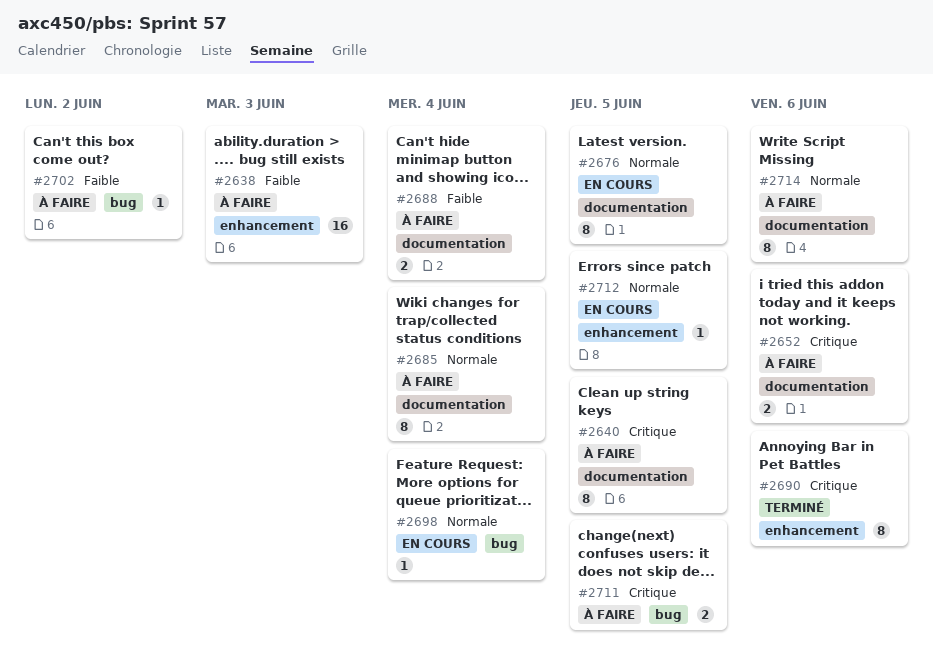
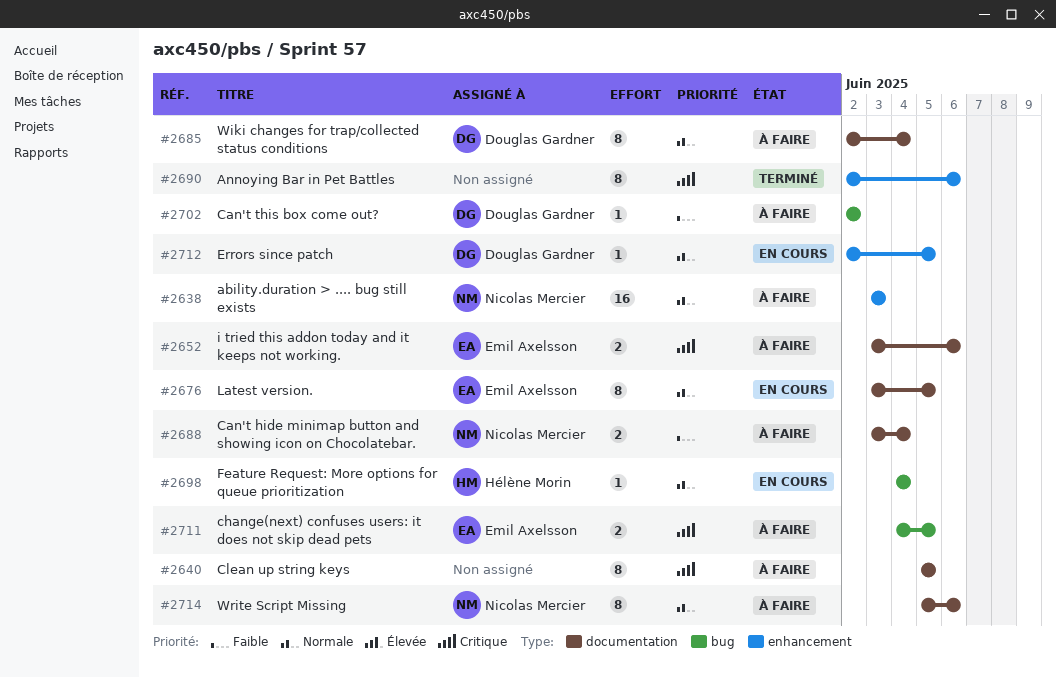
#2638, priority: Faible -> Normale

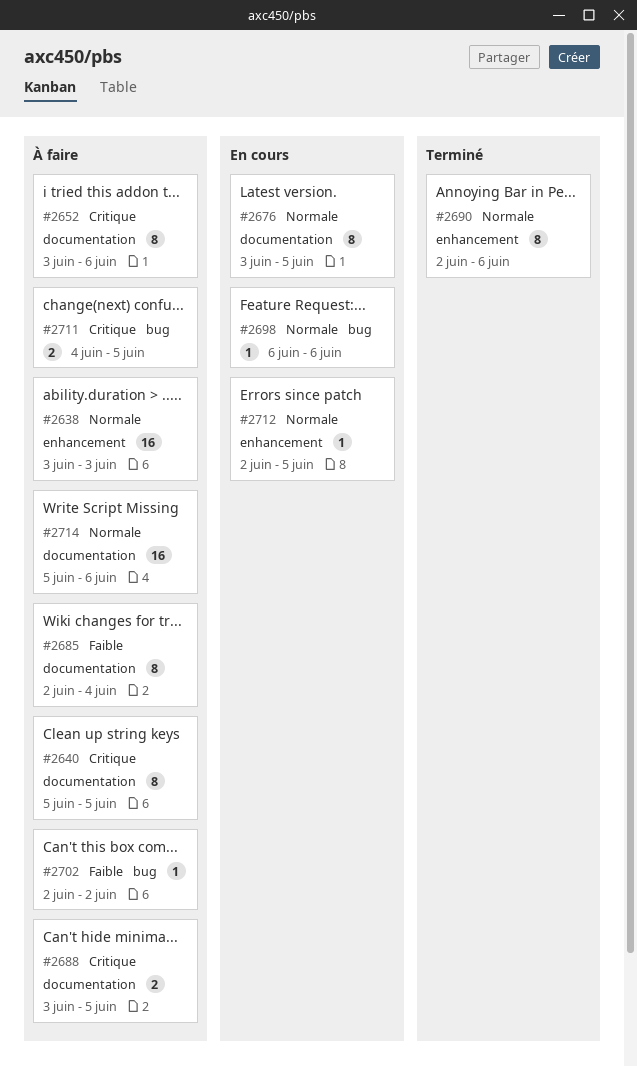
#2652, estimate: 2 -> 8
#2685, priority: Normale -> Faible
#2688, priority: Faible -> Critique
#2688, due: Jun 4 -> Jun 5
#2690, priority: Critique -> Normale
#2698, start: Jun 4 -> Jun 6
#2698, due: Jun 4 -> Jun 6
#2714, estimate: 8 -> 16

